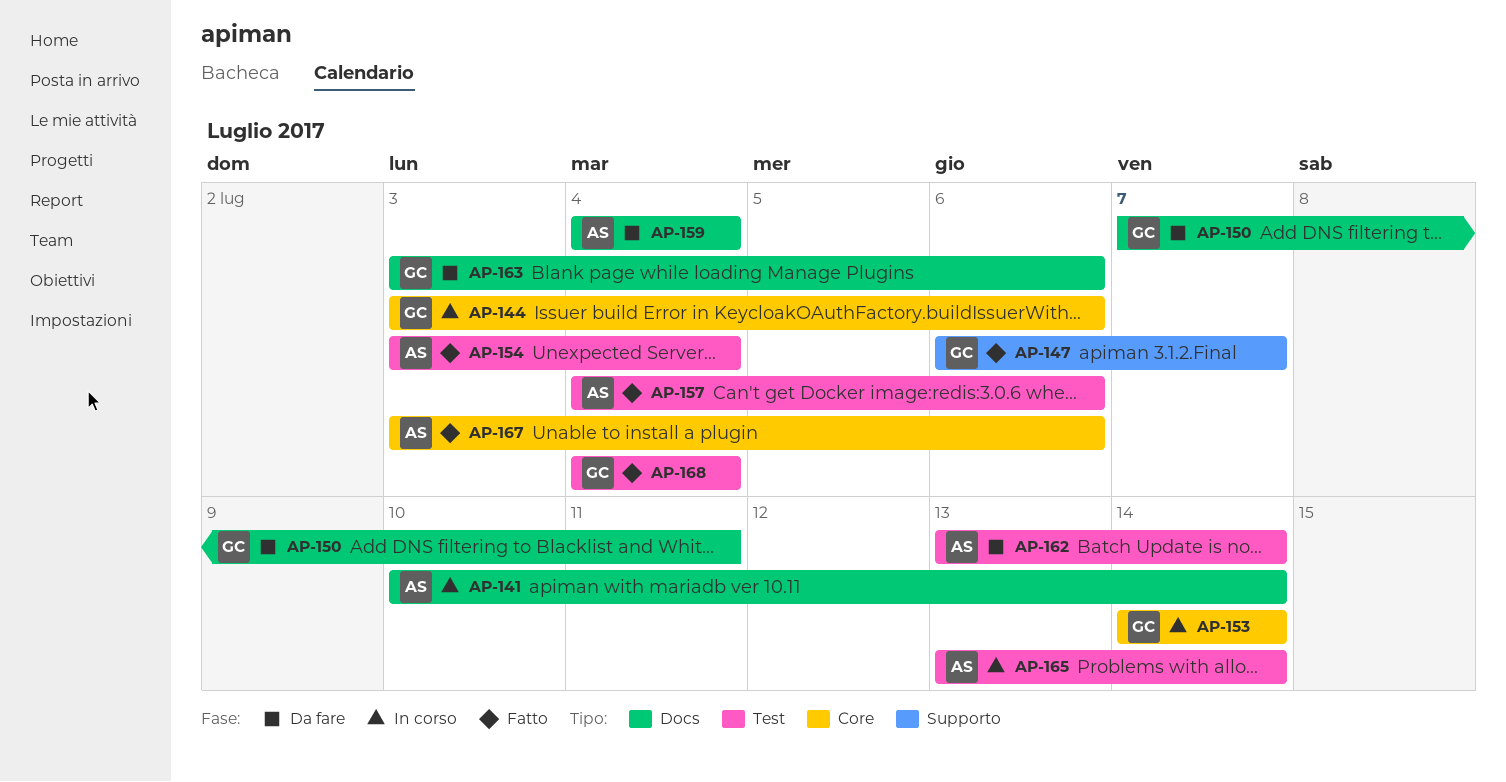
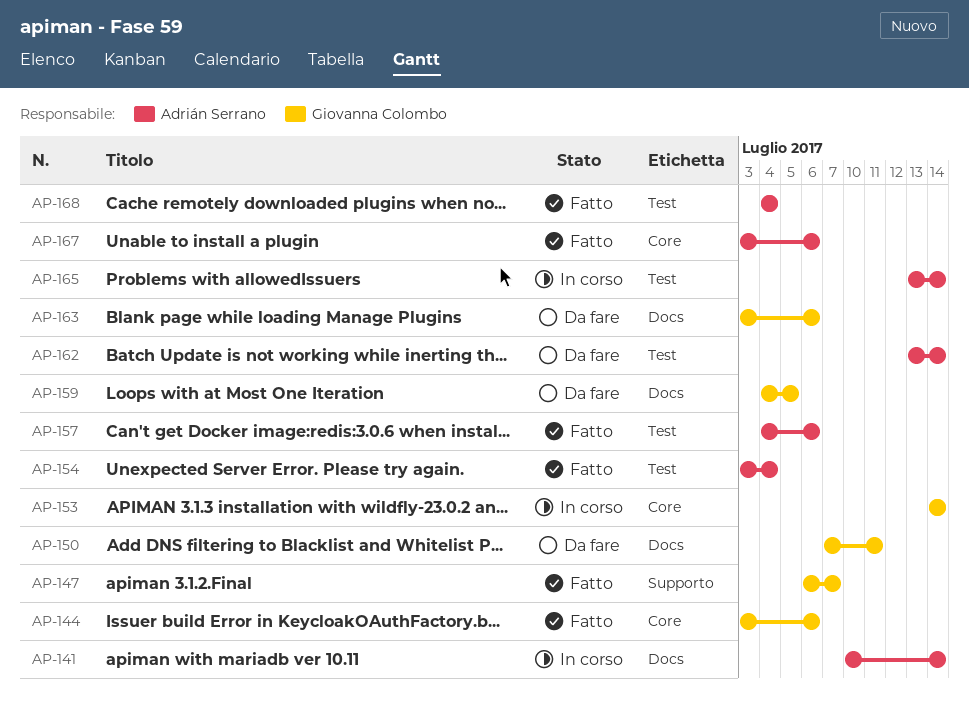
AP-144, status: In corso -> Fatto
AP-159, owner: Adrián Serrano -> Giovanna Colombo
AP-159, due: Jul 4 -> Jul 5
AP-168, owner: Giovanna Colombo -> Adrián Serrano

